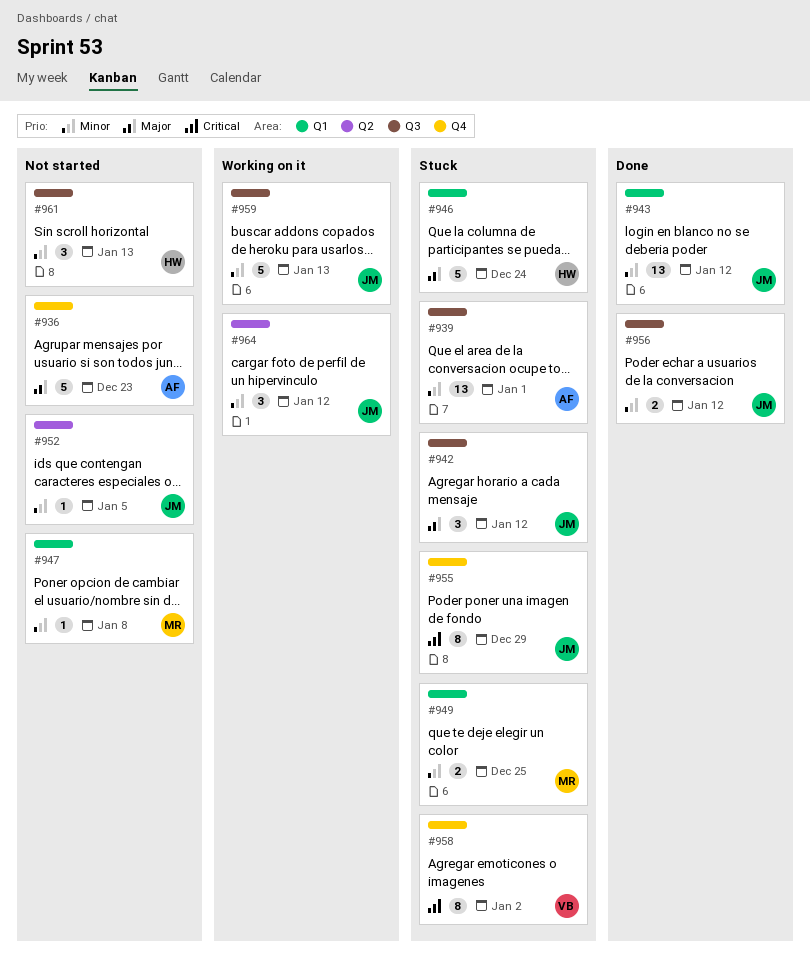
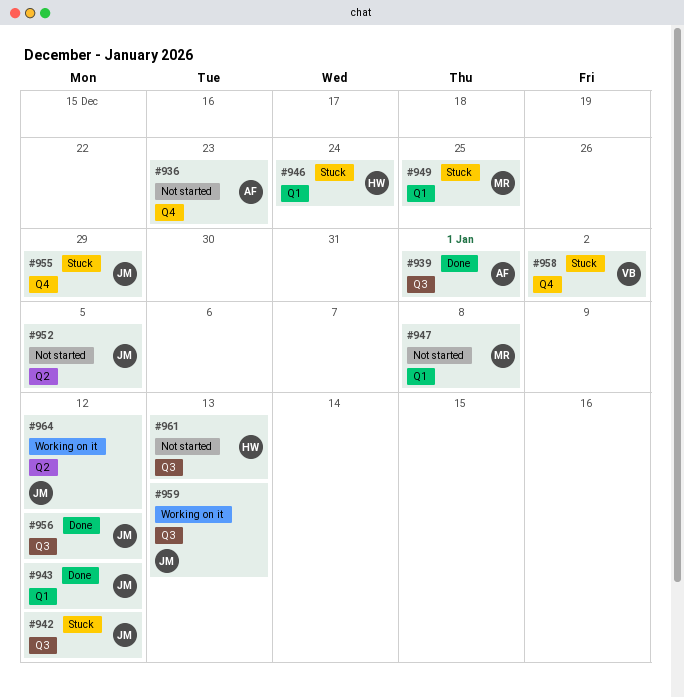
#939, status: Stuck -> Done

